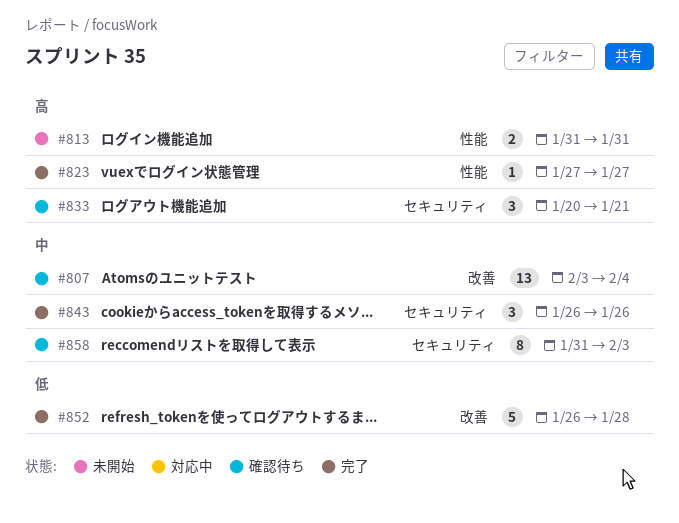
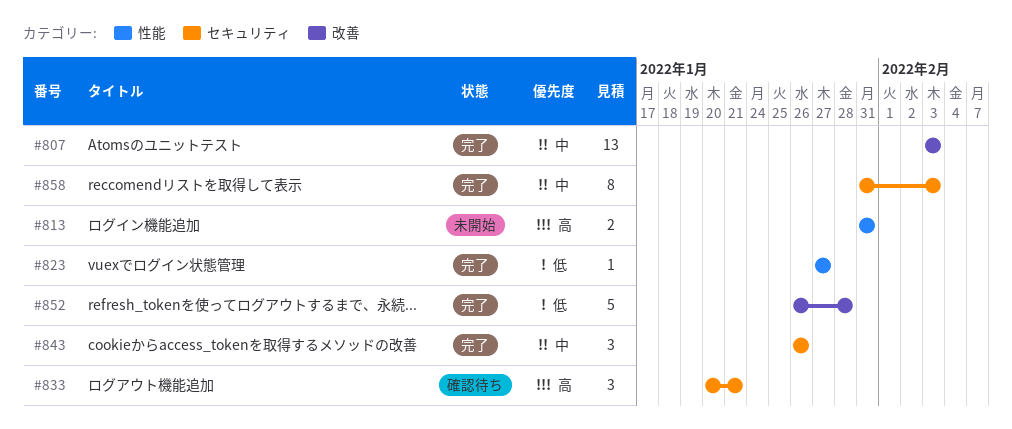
#807, status: 確認待ち -> 完了
#807, due: Feb 4 -> Feb 3
#823, priority: 高 -> 低
#858, status: 確認待ち -> 完了

